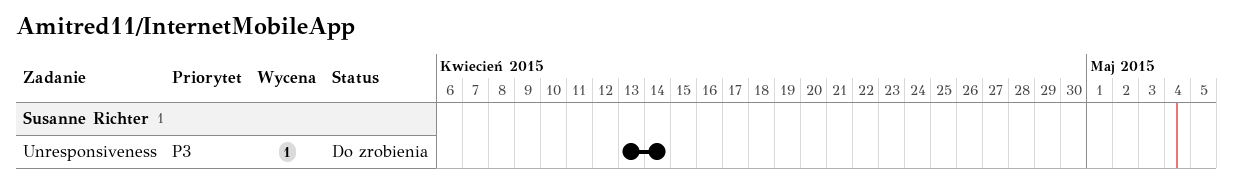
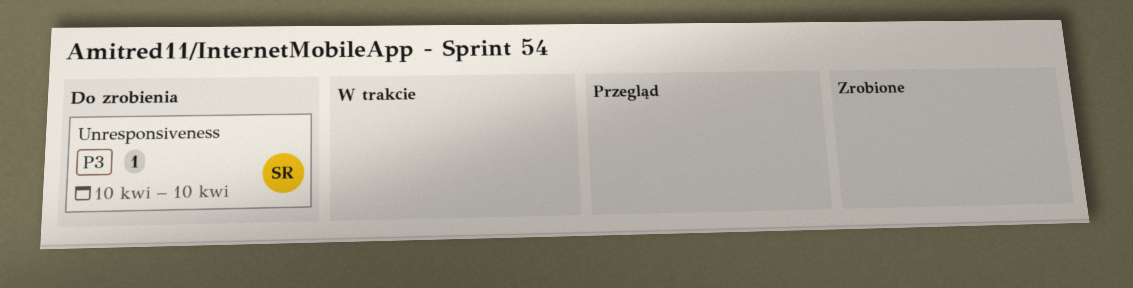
Unresponsiveness, start: Apr 13 -> Apr 10
Unresponsiveness, due: Apr 14 -> Apr 10

